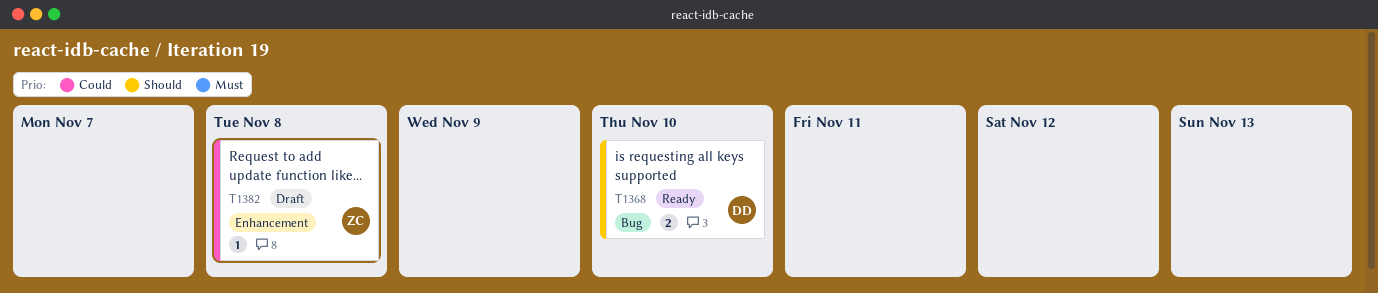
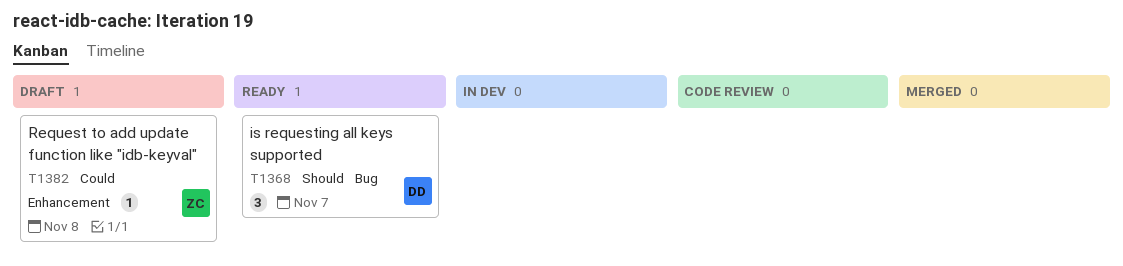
T1368, estimate: 2 -> 3
T1368, due: Nov 10 -> Nov 7

